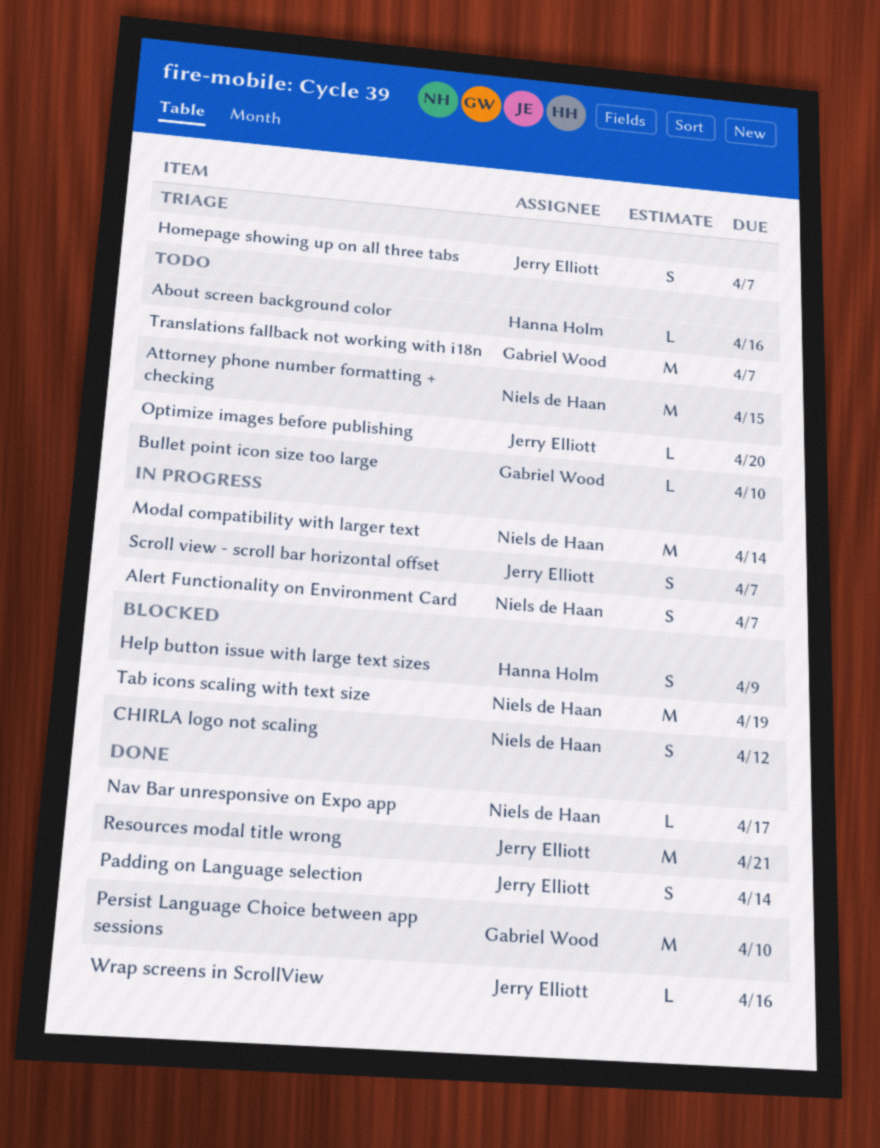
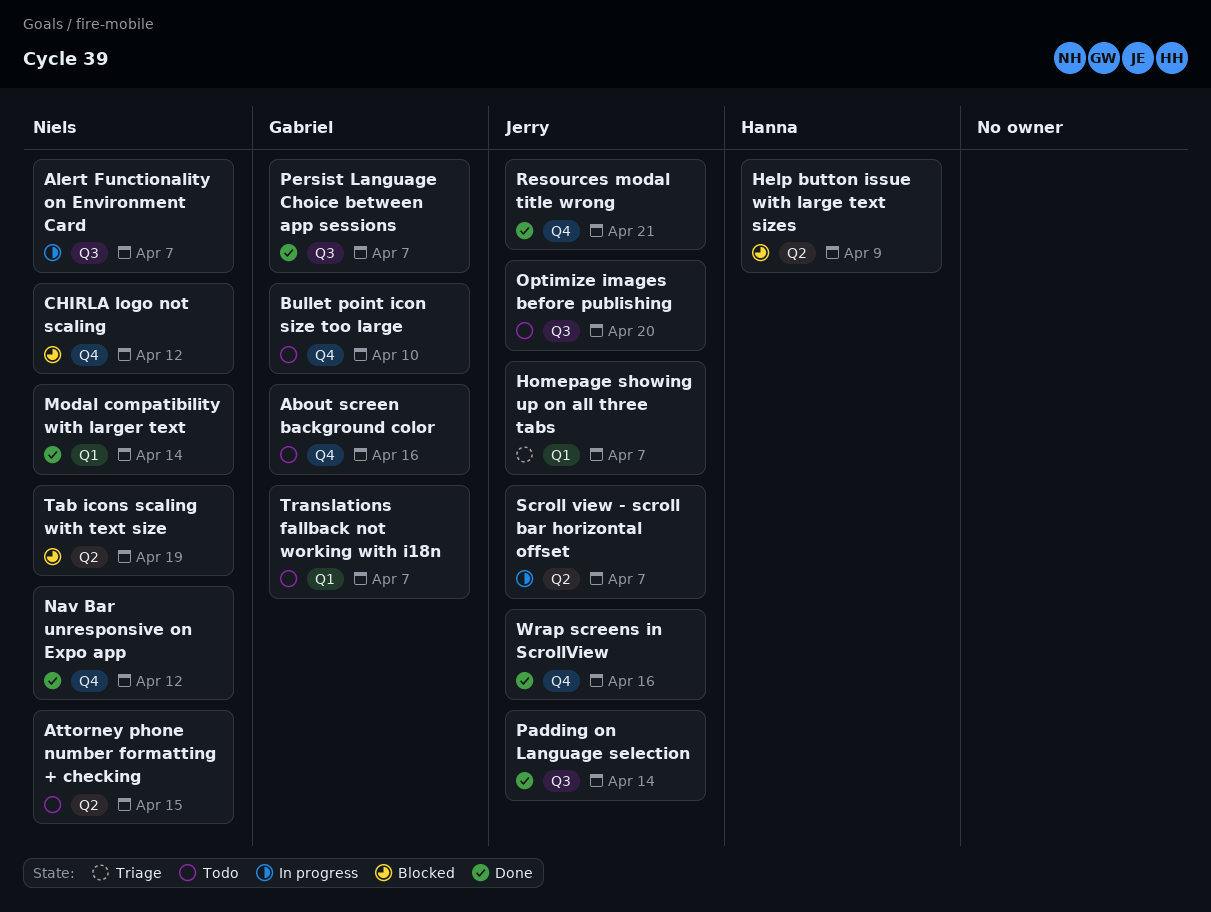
About screen background color, owner: Hanna Holm -> Gabriel Wood
Modal compatibility with larger text, status: In progress -> Done
Nav Bar unresponsive on Expo app, due: Apr 17 -> Apr 12
Persist Language Choice between app sessions, due: Apr 10 -> Apr 7

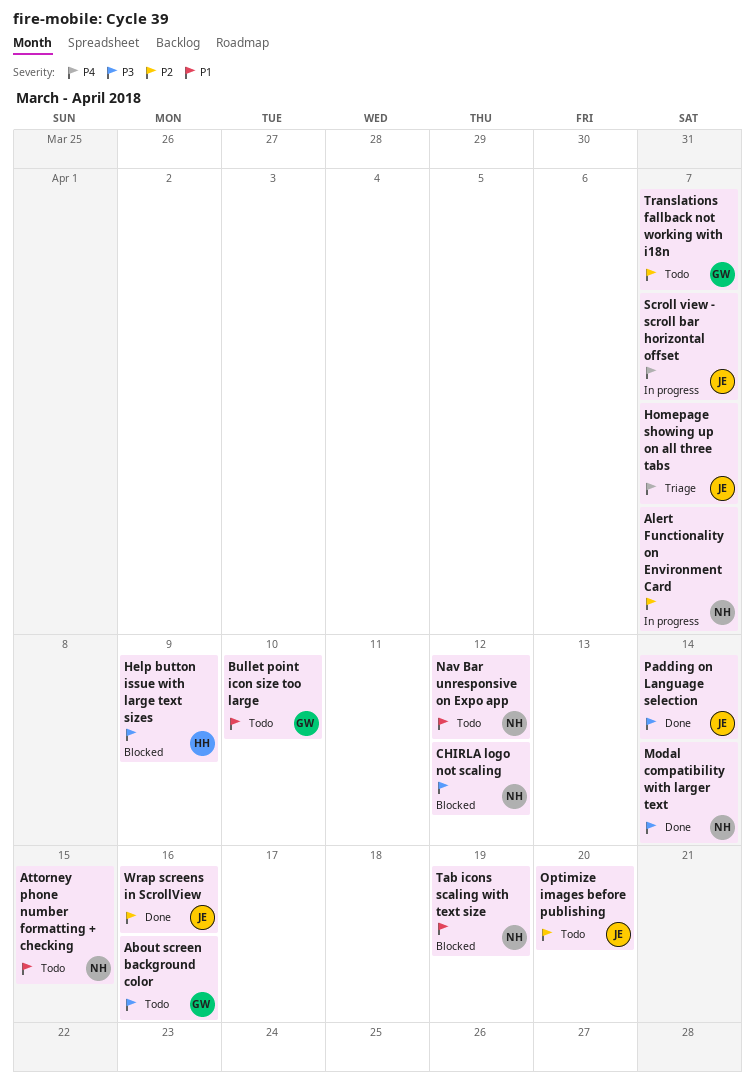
Nav Bar unresponsive on Expo app, status: Done -> Todo
Persist Language Choice between app sessions: present -> none
Resources modal title wrong: present -> none

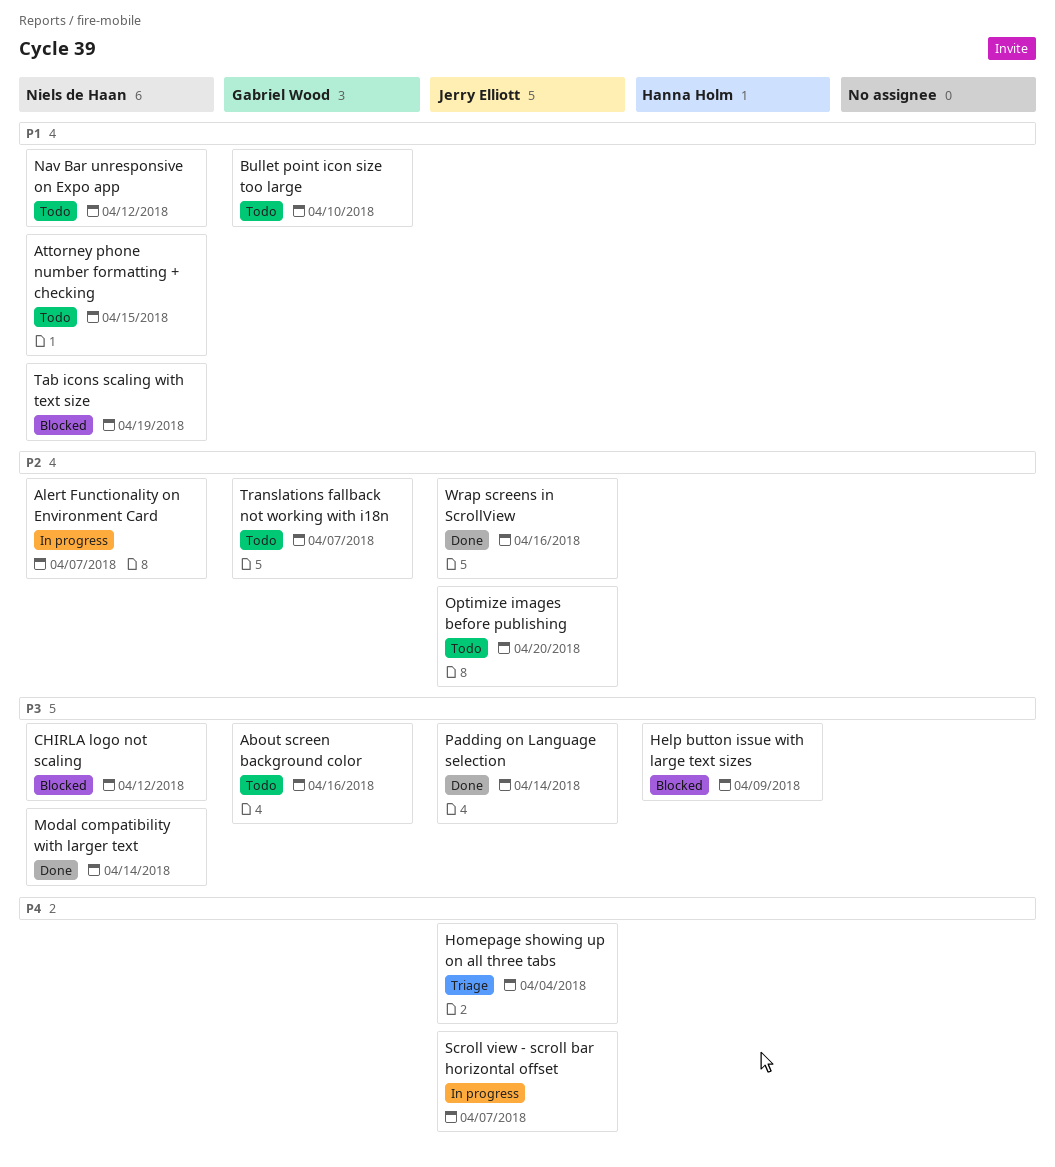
Homepage showing up on all three tabs, due: Apr 7 -> Apr 4

